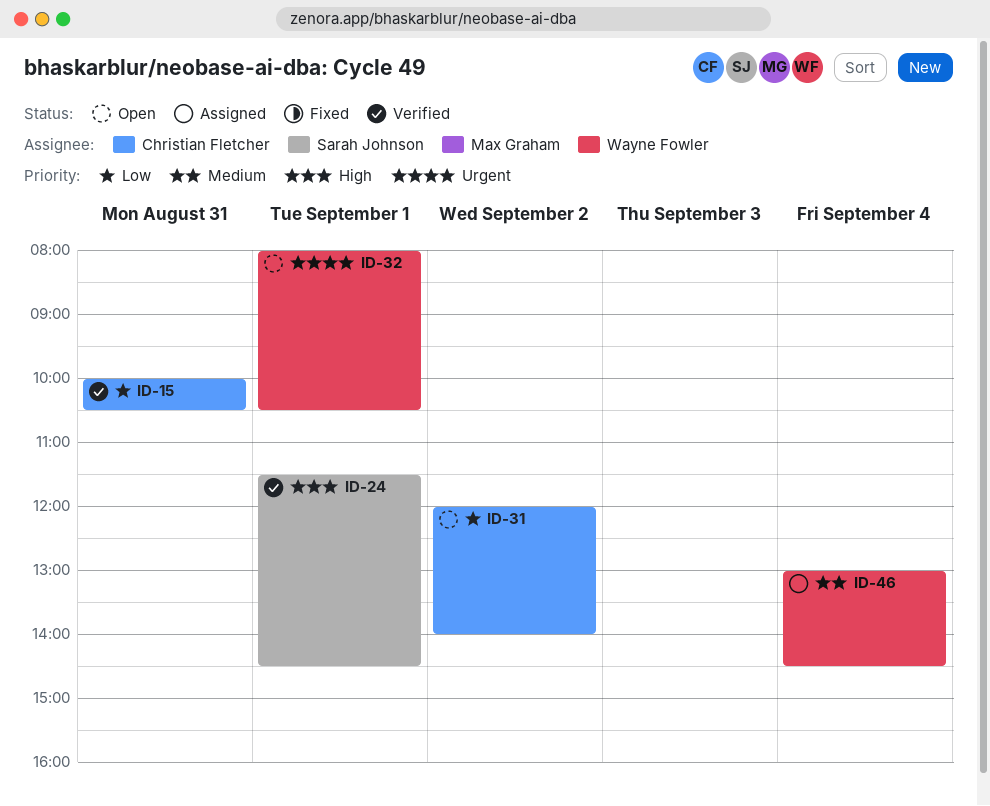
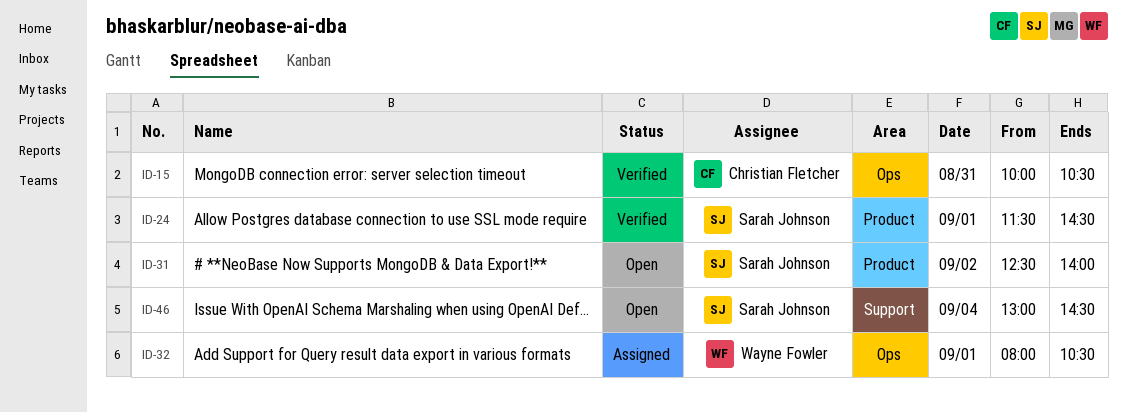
ID-31, owner: Christian Fletcher -> Sarah Johnson
ID-31, begins: 12:00 -> 12:30
ID-32, status: Open -> Assigned
ID-46, status: Assigned -> Open
ID-46, owner: Wayne Fowler -> Sarah Johnson

